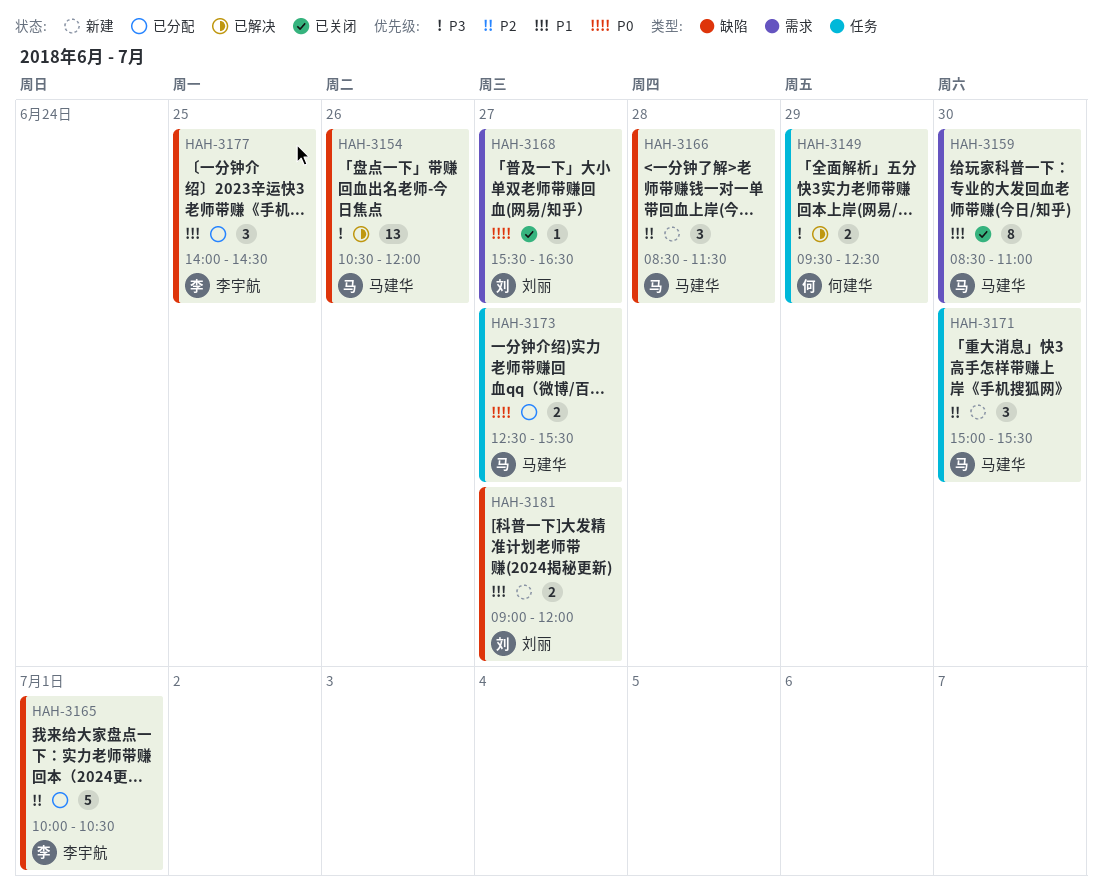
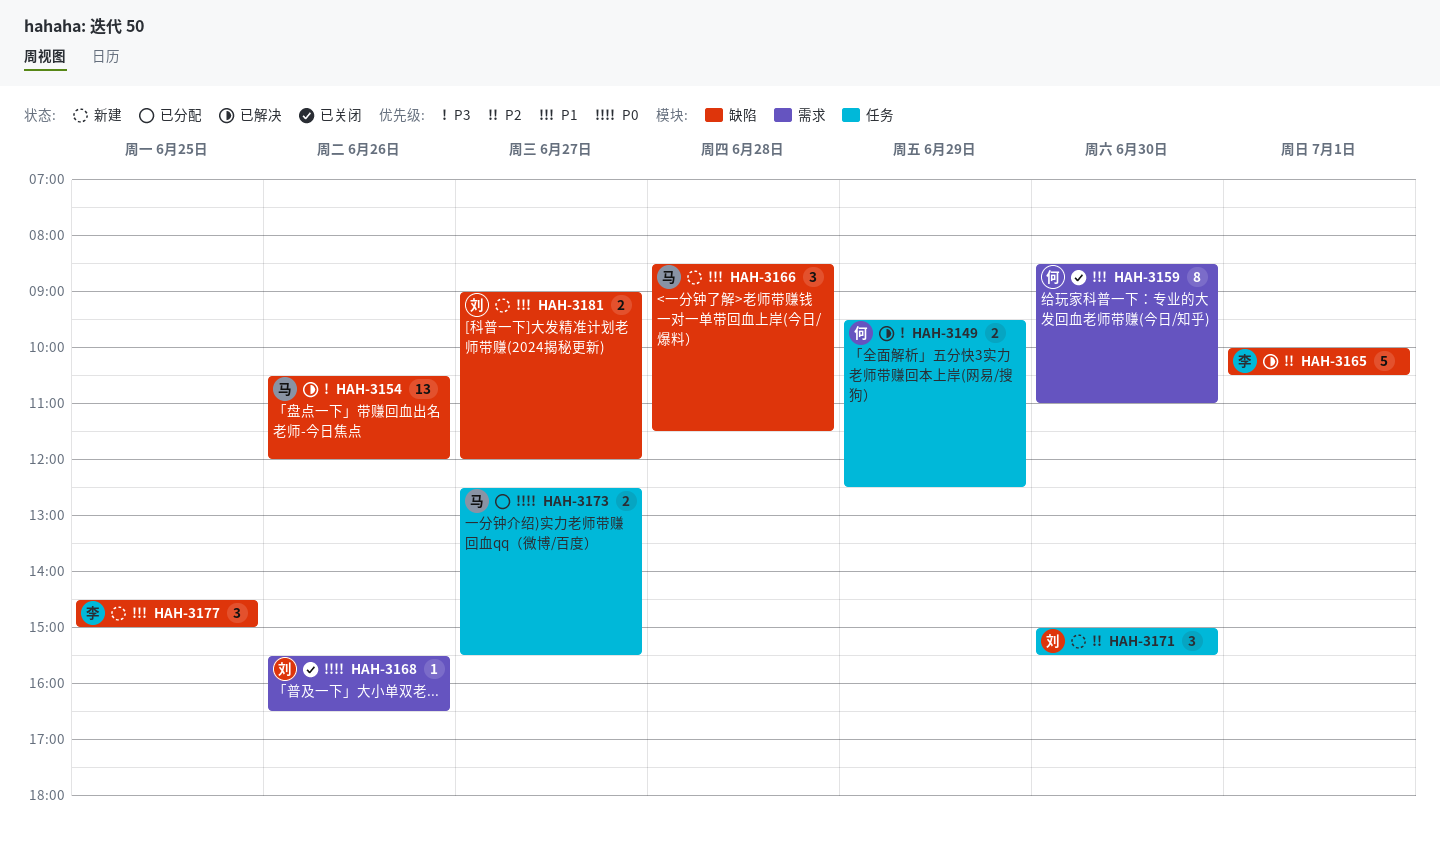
HAH-3159, owner: 马建华 -> 何建华
HAH-3165, status: 已分配 -> 已解决
HAH-3166, priority: P2 -> P1
HAH-3168, day: Jun 27 -> Jun 26
HAH-3171, owner: 马建华 -> 刘丽
HAH-3177, status: 已分配 -> 新建
HAH-3177, begins: 14:00 -> 14:30
HAH-3177, ends: 14:30 -> 15:00

